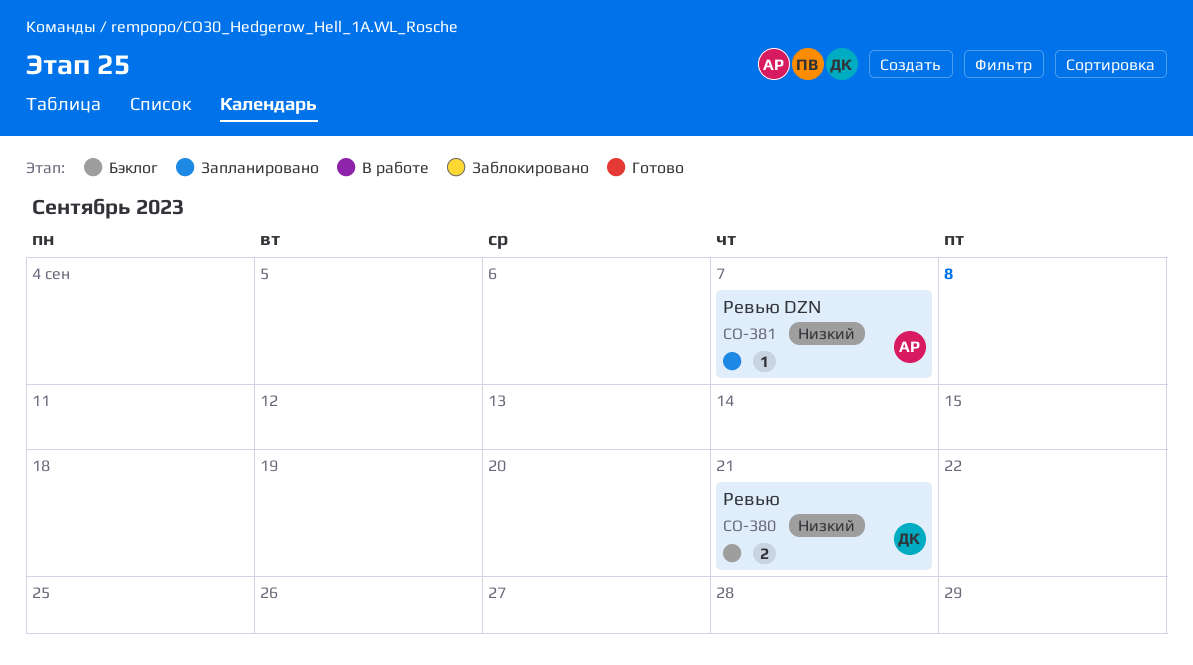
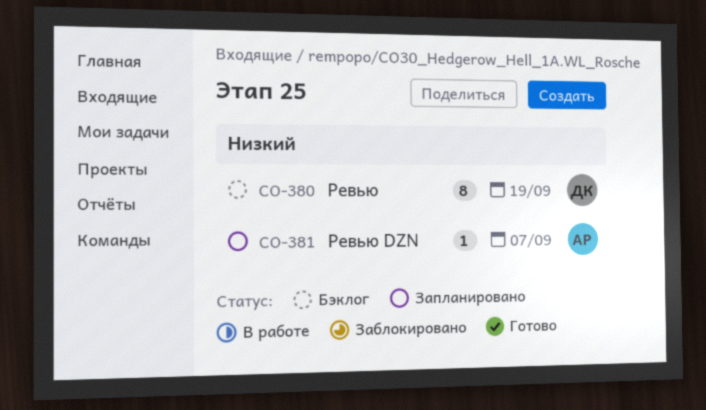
CO-380, estimate: 2 -> 8
CO-380, due: Sep 21 -> Sep 19

